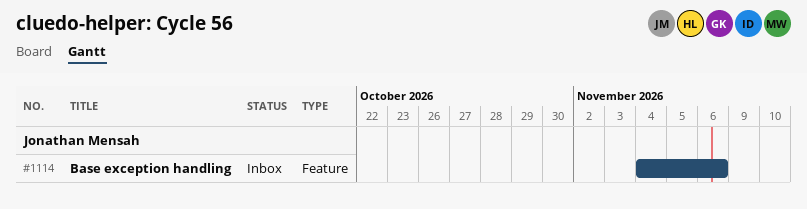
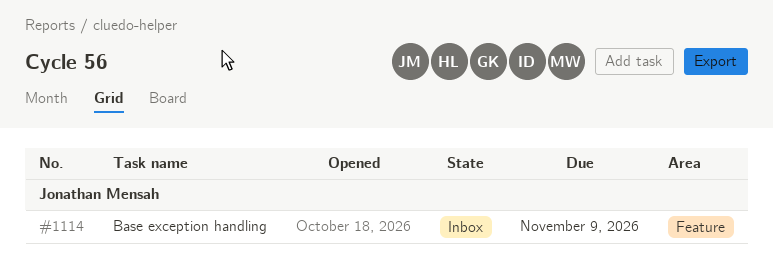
#1114, due: Nov 6 -> Nov 9

